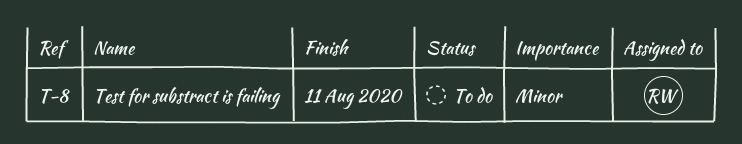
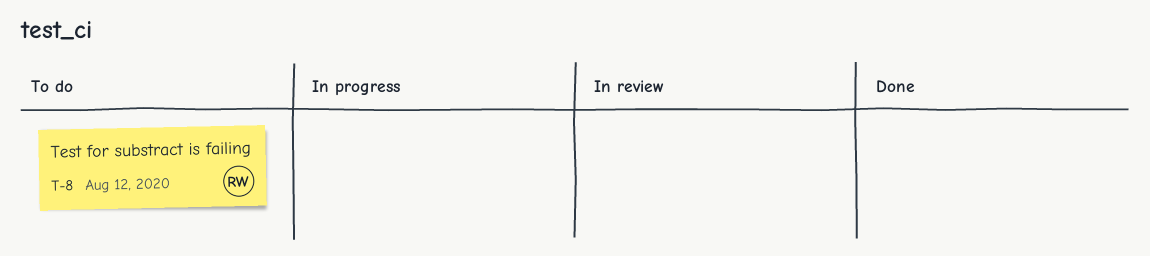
T-8, due: Aug 11 -> Aug 12

